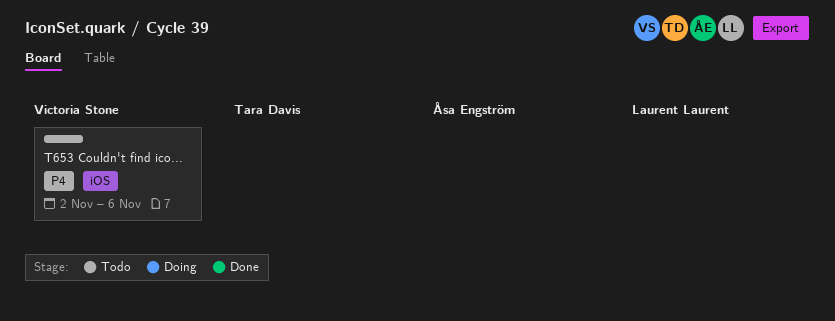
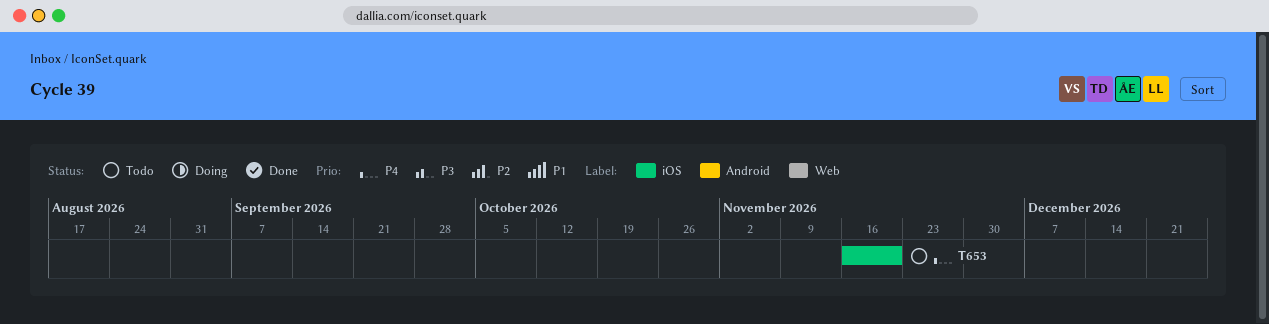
T653, start: Nov 2 -> Nov 16
T653, due: Nov 6 -> Nov 20

